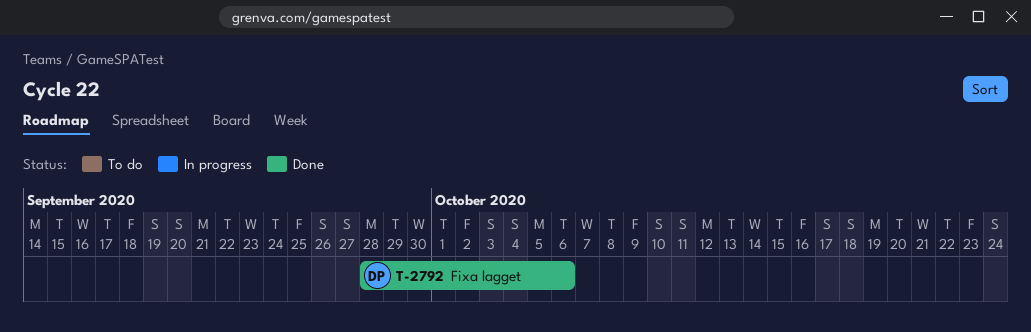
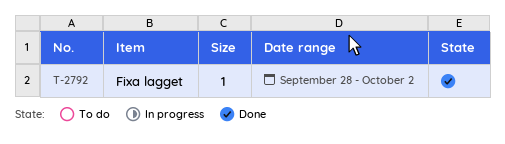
T-2792, due: Oct 6 -> Oct 2

